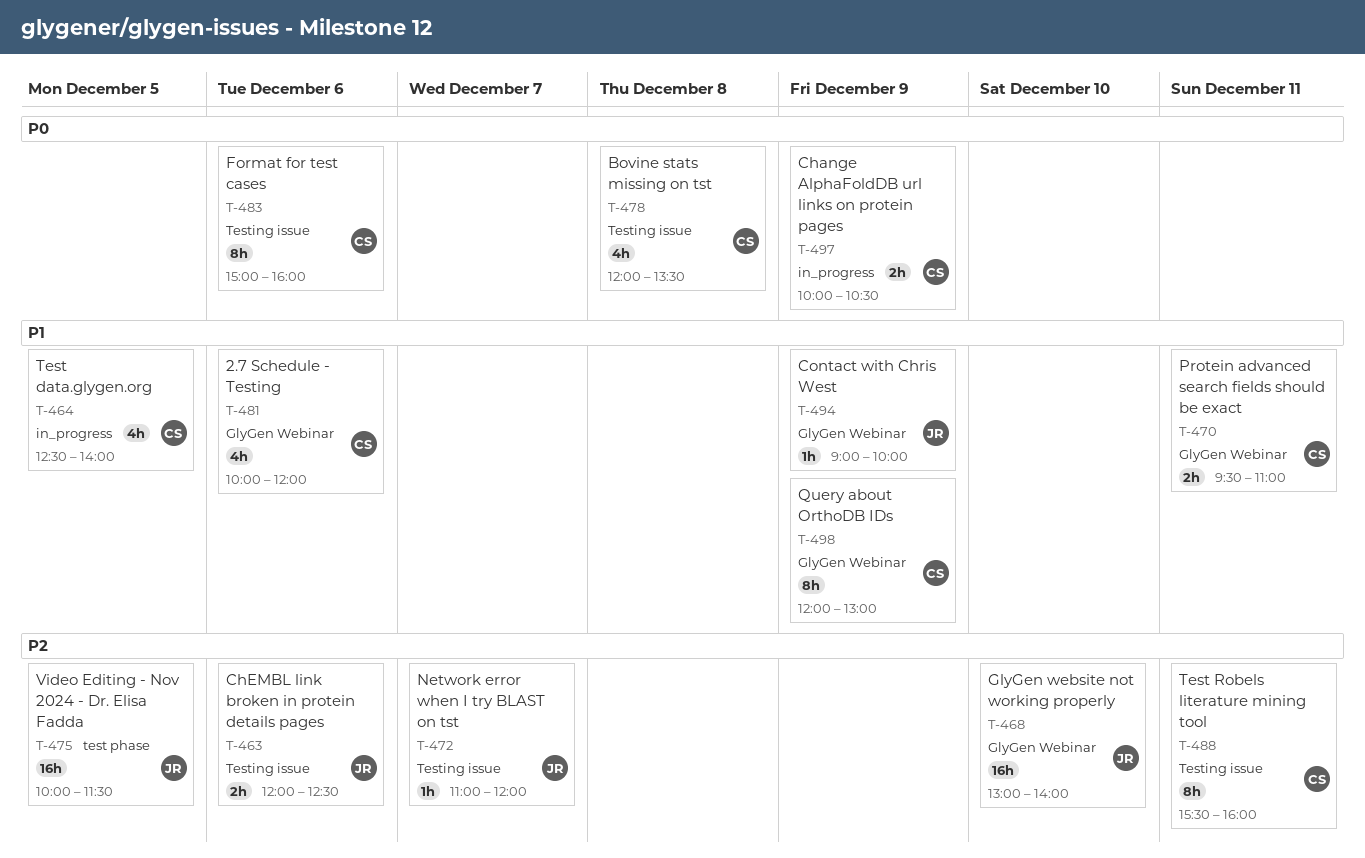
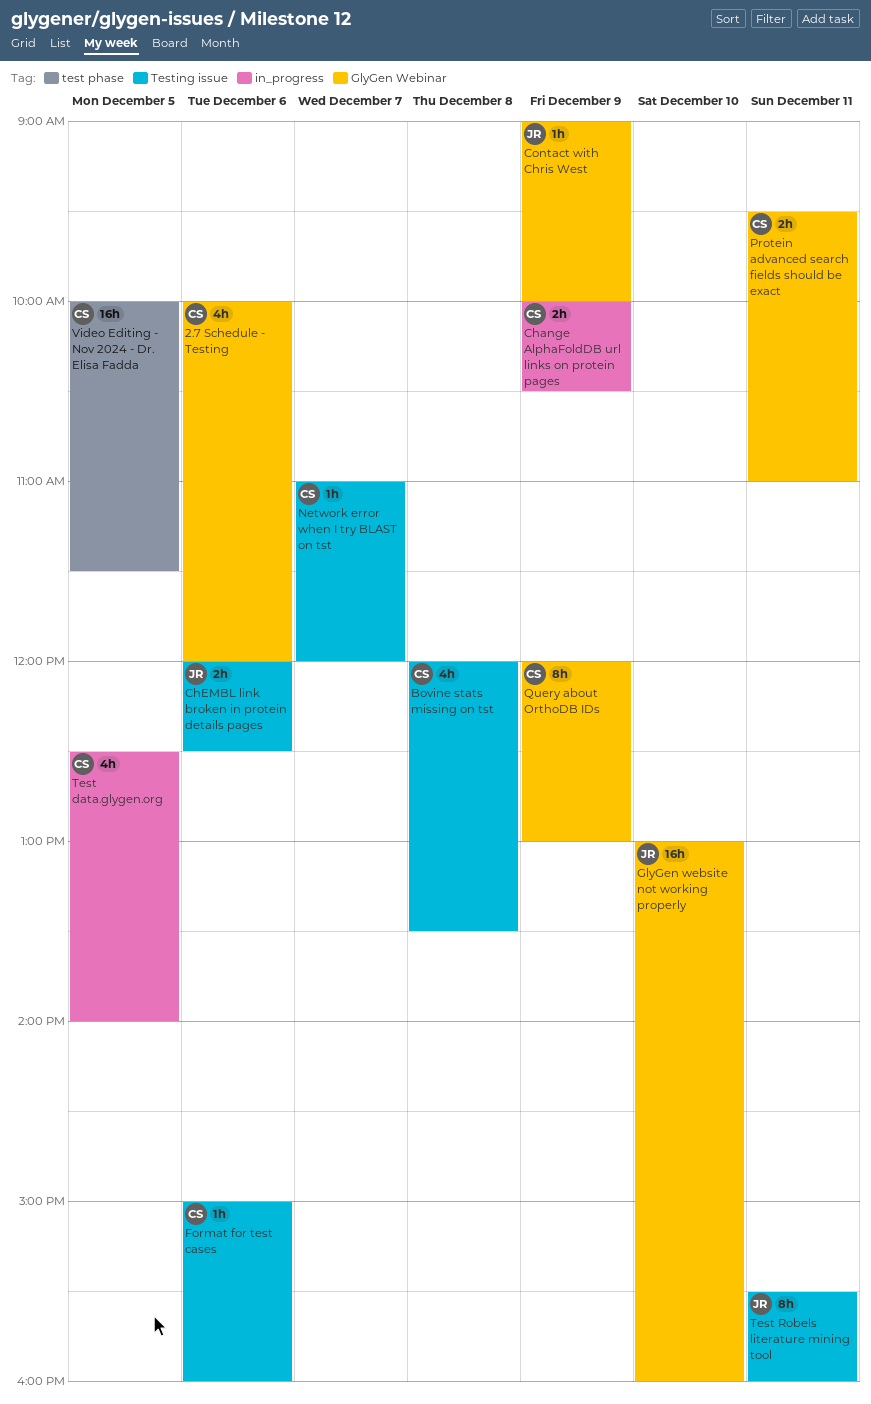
Format for test cases, estimate: 8h -> 1h
GlyGen website not working properly, ends: 14:00 -> 16:00
Network error when I try BLAST on tst, owner: JR -> CS
Test Robels literature mining tool, owner: CS -> JR
Video Editing - Nov 2024 - Dr. Elisa Fadda, owner: JR -> CS

